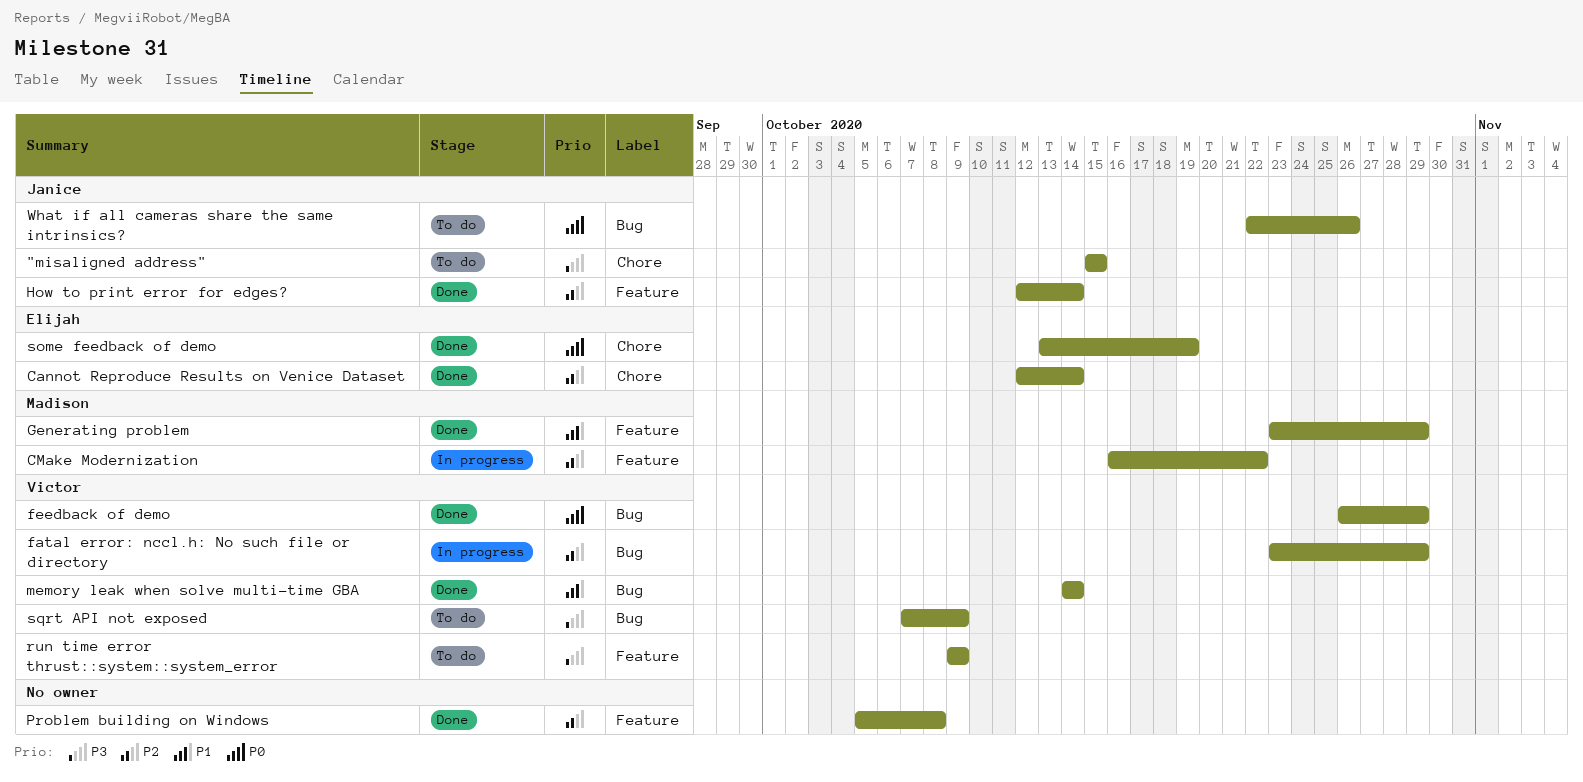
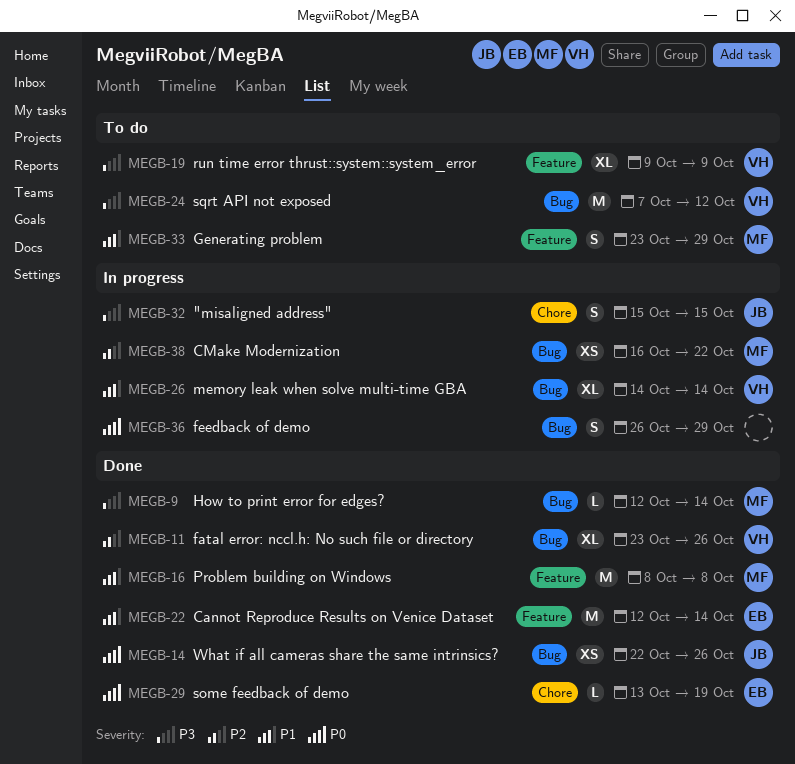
"misaligned address", status: To do -> In progress
Cannot Reproduce Results on Venice Dataset, priority: P2 -> P1
Cannot Reproduce Results on Venice Dataset, label: Chore -> Feature
CMake Modernization, label: Feature -> Bug
fatal error: nccl.h: No such file or directory, status: In progress -> Done
fatal error: nccl.h: No such file or directory, due: Oct 29 -> Oct 26
feedback of demo, status: Done -> In progress
feedback of demo, owner: Victor -> none
Generating problem, status: Done -> To do
How to print error for edges?, owner: Janice -> Madison
How to print error for edges?, priority: P2 -> P3
How to print error for edges?, label: Feature -> Bug
memory leak when solve multi-time GBA, status: Done -> In progress
Problem building on Windows, owner: none -> Madison
Problem building on Windows, priority: P2 -> P1
Problem building on Windows, start: Oct 5 -> Oct 8
sqrt API not exposed, due: Oct 9 -> Oct 12
What if all cameras share the same intrinsics?, status: To do -> Done

